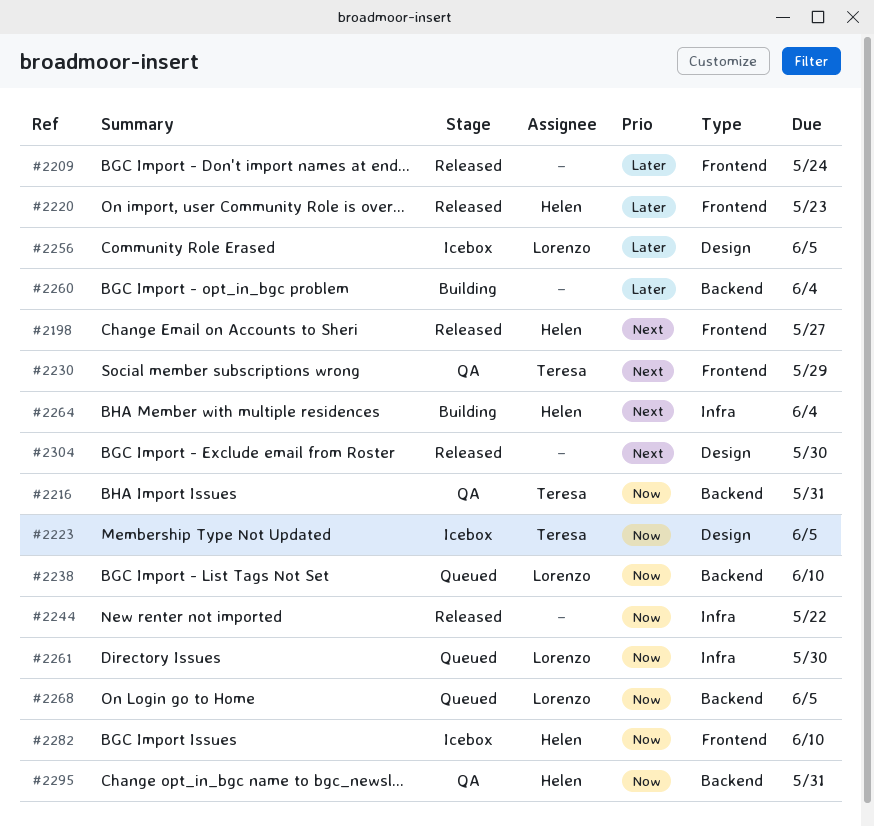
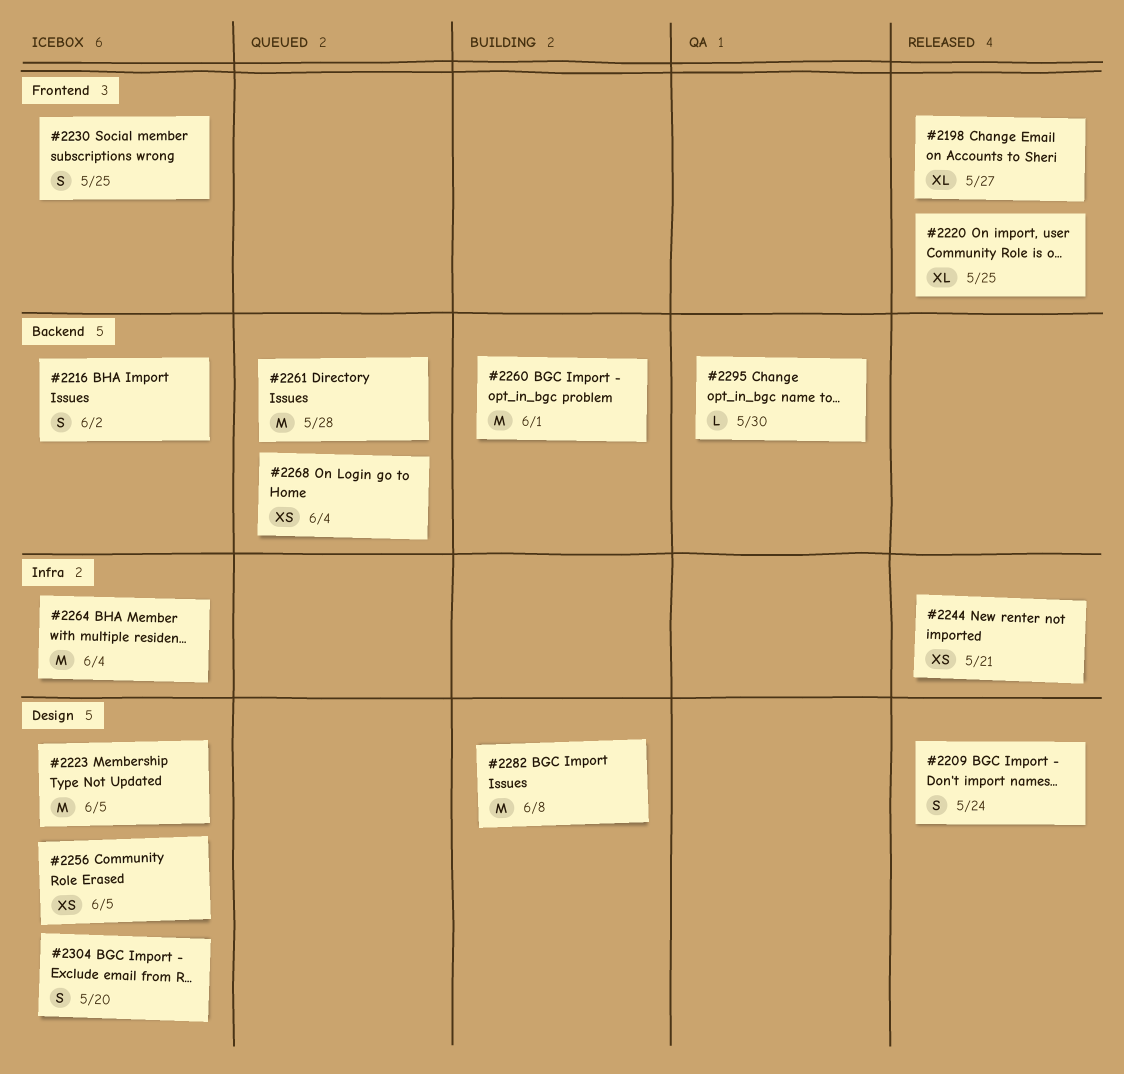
#2209, label: Frontend -> Design
#2216, status: QA -> Icebox
#2216, due: May 31 -> Jun 2
#2220, due: May 23 -> May 25
#2230, status: QA -> Icebox
#2230, due: May 29 -> May 25
#2238: present -> none
#2244, due: May 22 -> May 21
#2260, due: Jun 4 -> Jun 1
#2261, label: Infra -> Backend
#2261, due: May 30 -> May 28
#2264, status: Building -> Icebox
#2268, due: Jun 5 -> Jun 4
#2282, status: Icebox -> Building
#2282, label: Frontend -> Design
#2282, due: Jun 10 -> Jun 8
#2295, due: May 31 -> May 30
#2304, status: Released -> Icebox
#2304, due: May 30 -> May 20

